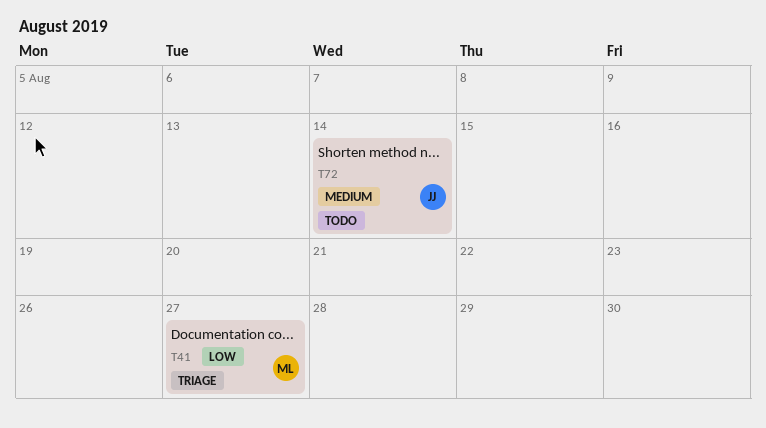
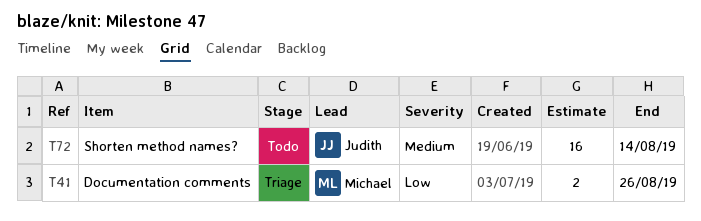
T41, due: Aug 27 -> Aug 26

